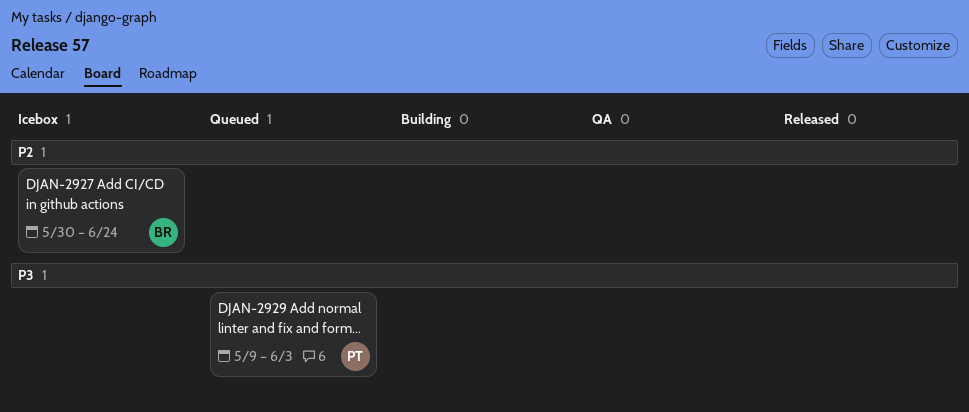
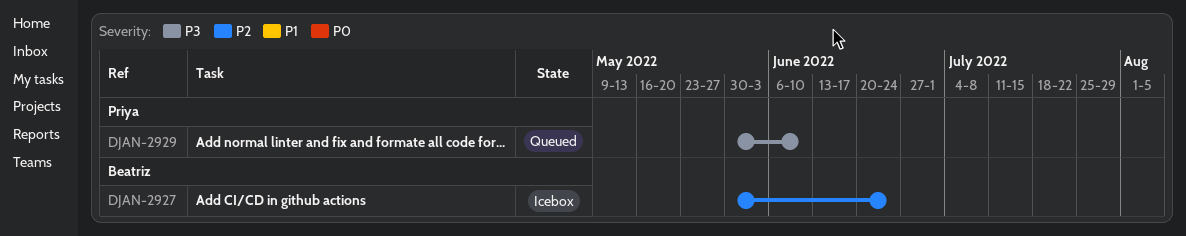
DJAN-2929, start: May 9 -> May 30
DJAN-2929, due: Jun 3 -> Jun 10

